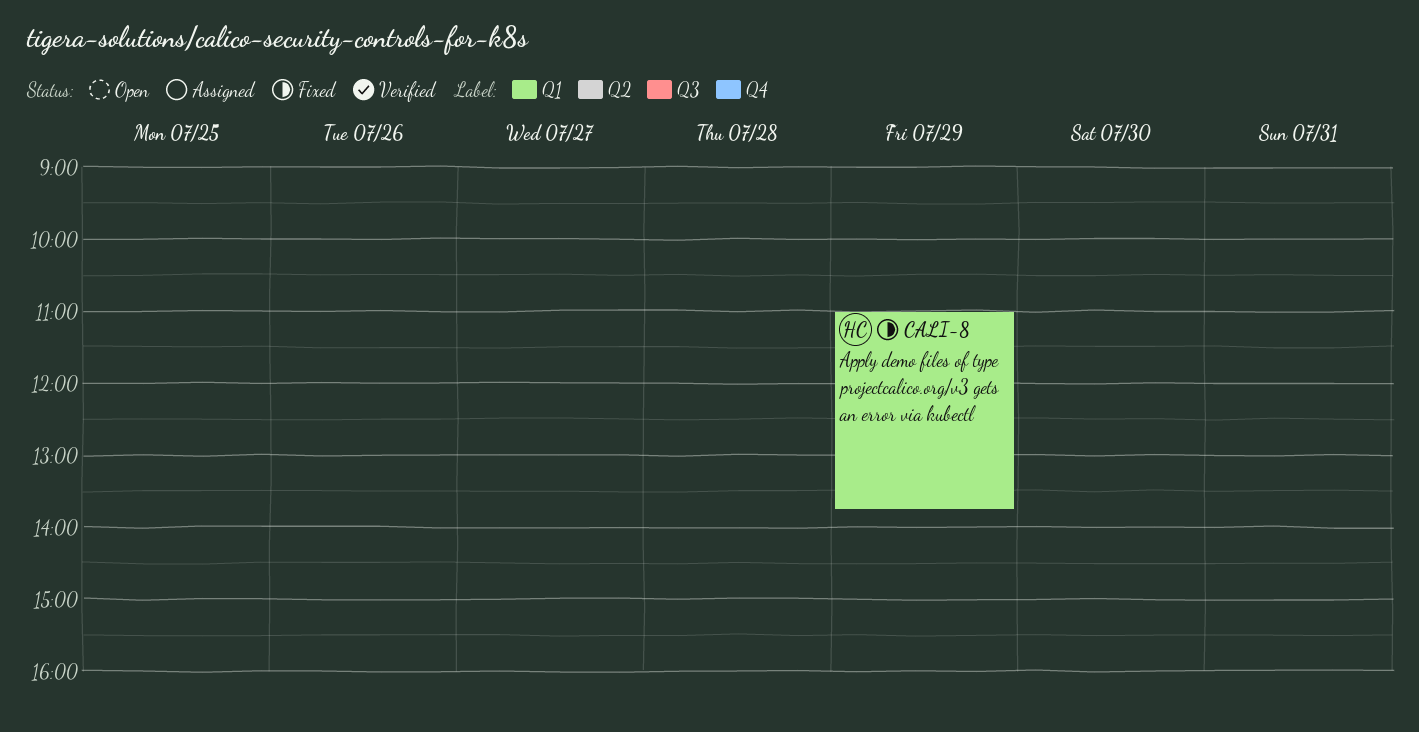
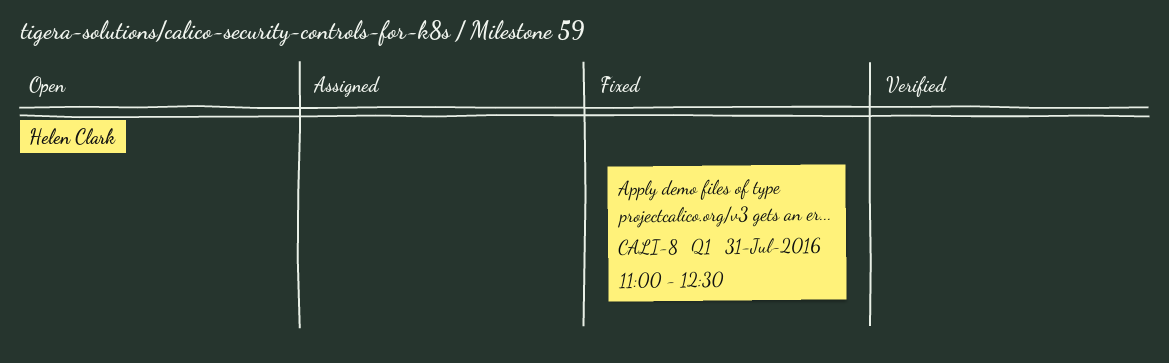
CALI-8, day: Jul 29 -> Jul 31
CALI-8, ends: 13:45 -> 12:30

